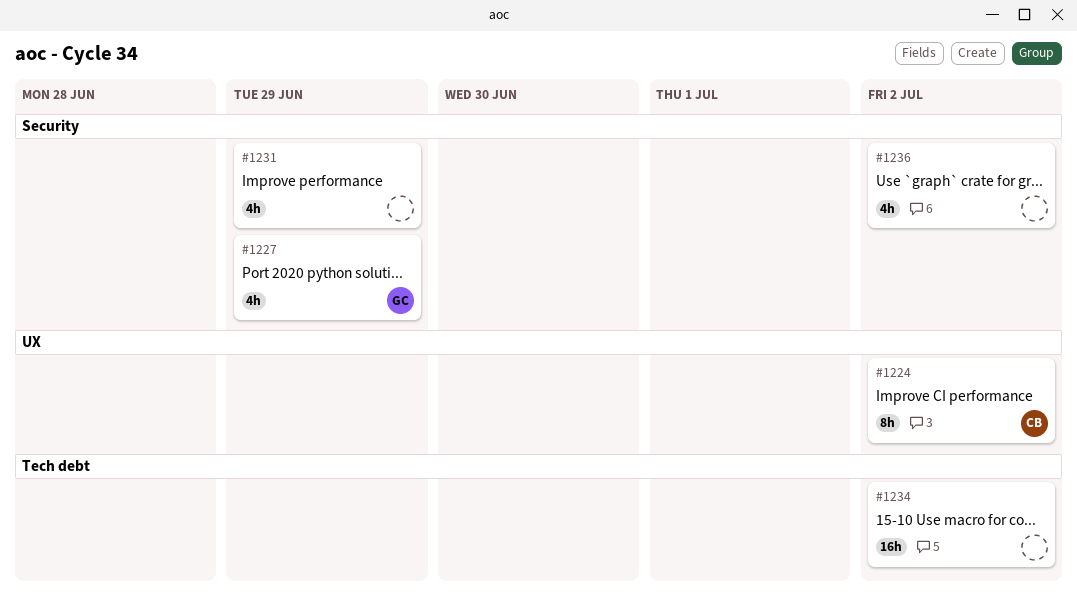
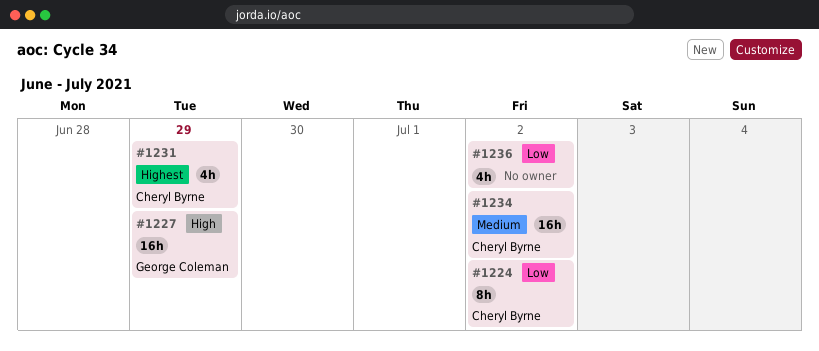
#1227, estimate: 4h -> 16h
#1231, owner: none -> Cheryl Byrne
#1234, owner: none -> Cheryl Byrne

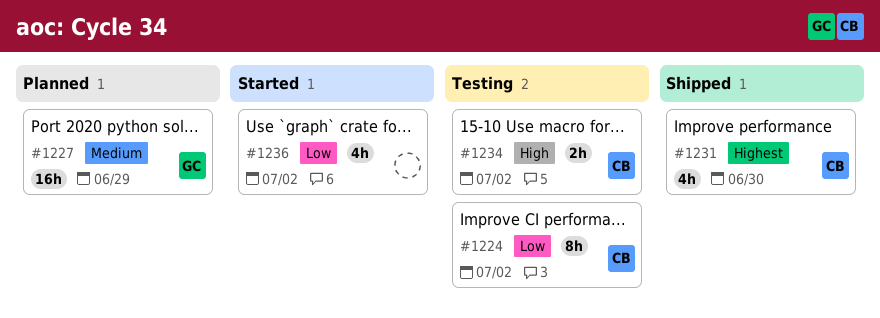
#1227, priority: High -> Medium
#1231, due: Jun 29 -> Jun 30
#1234, priority: Medium -> High
#1234, estimate: 16h -> 2h

